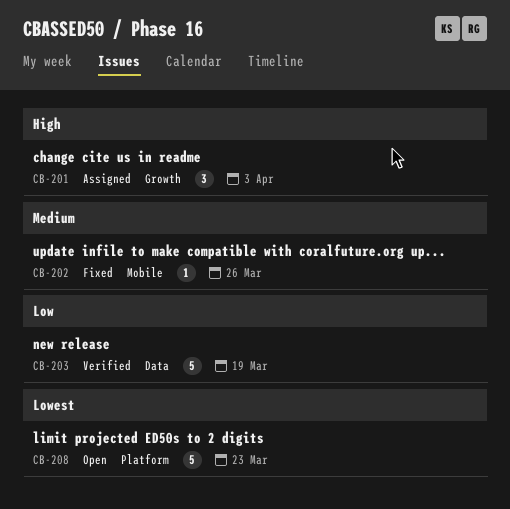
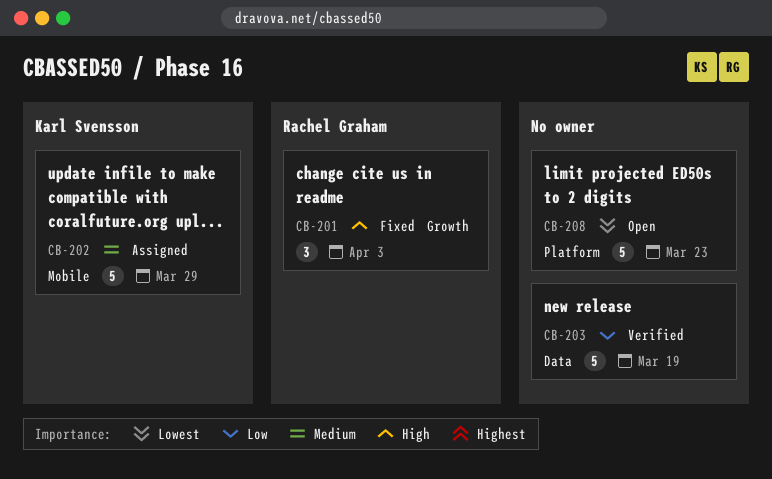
CB-201, status: Assigned -> Fixed
CB-202, status: Fixed -> Assigned
CB-202, estimate: 1 -> 5
CB-202, due: Mar 26 -> Mar 29

